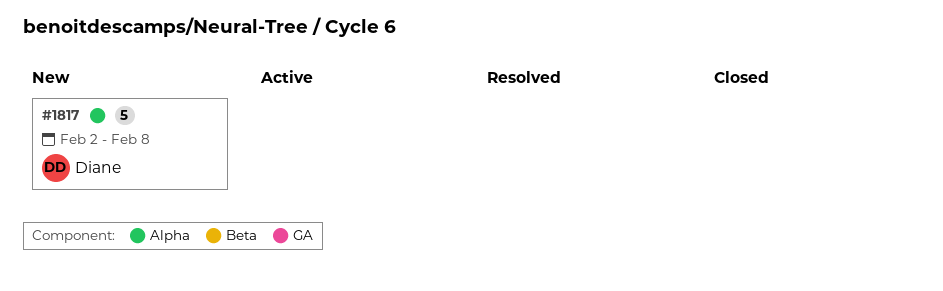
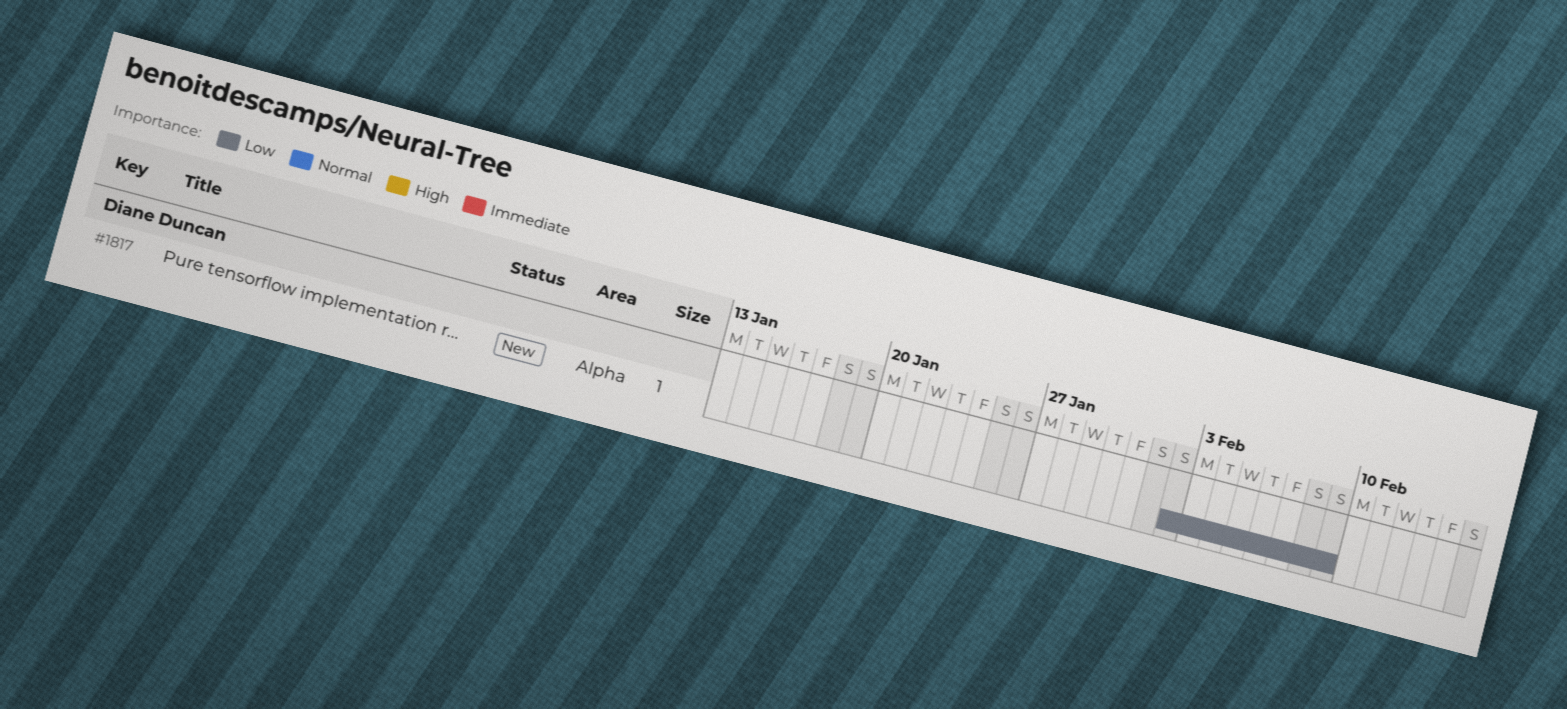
#1817, estimate: 5 -> 1
#1817, due: Feb 8 -> Feb 9

